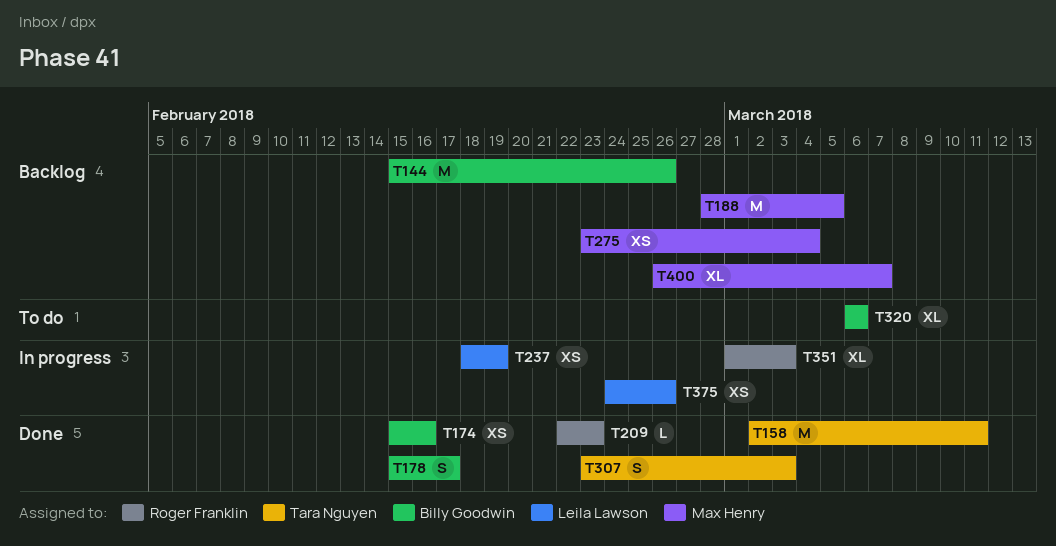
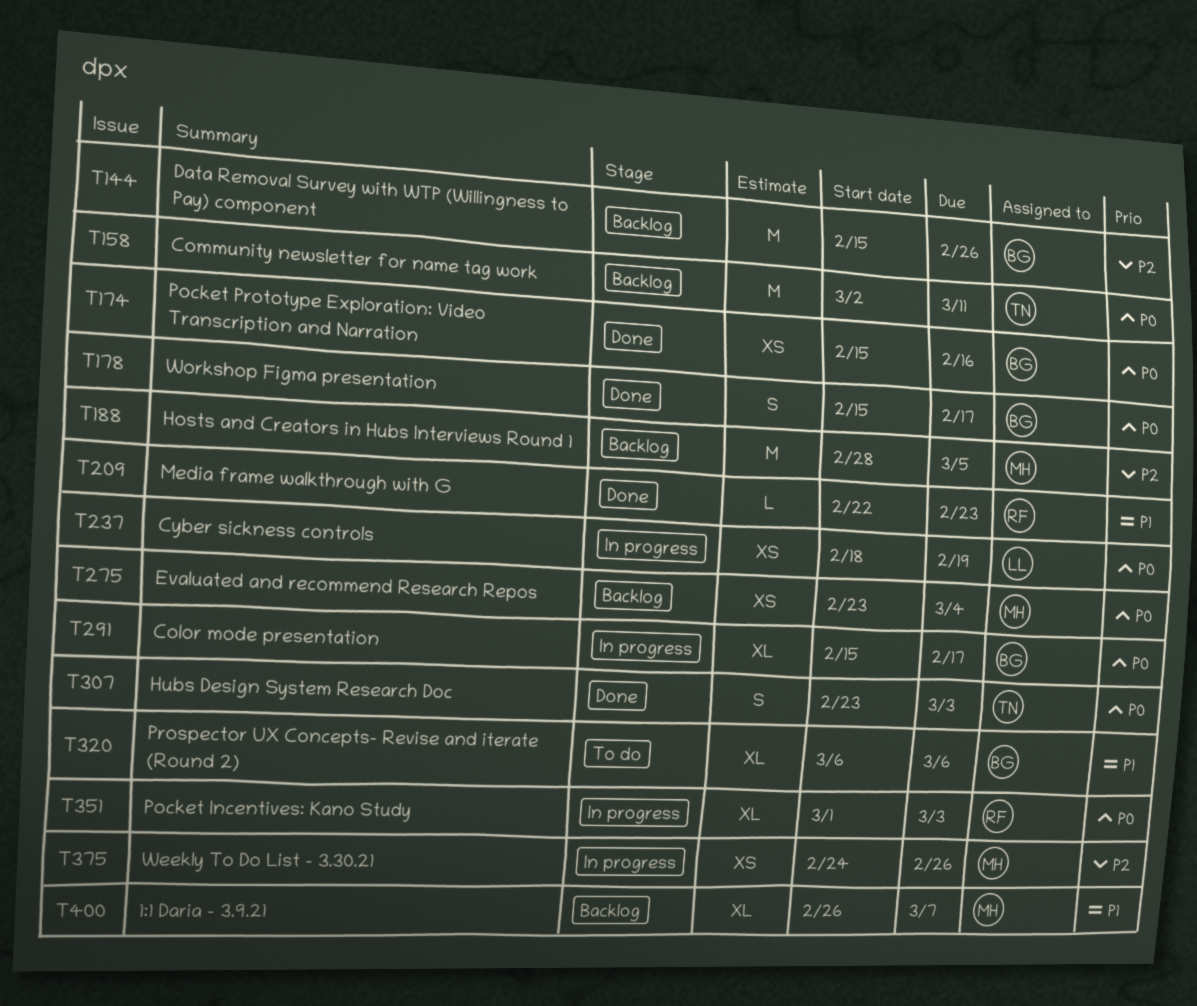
T158, status: Done -> Backlog
T291: none -> present
T375, owner: Leila Lawson -> Max Henry

